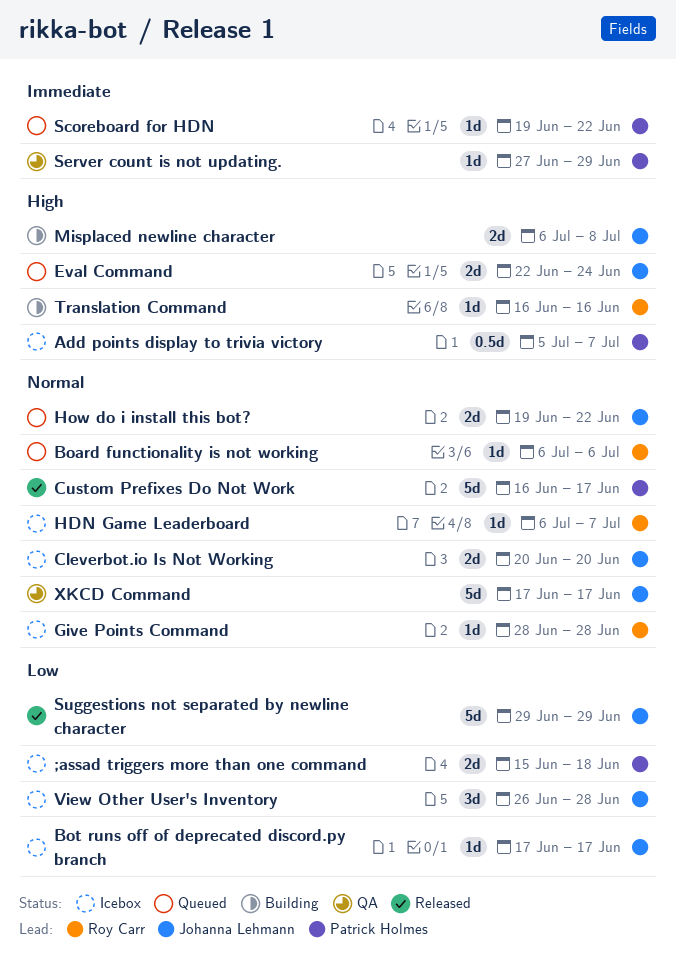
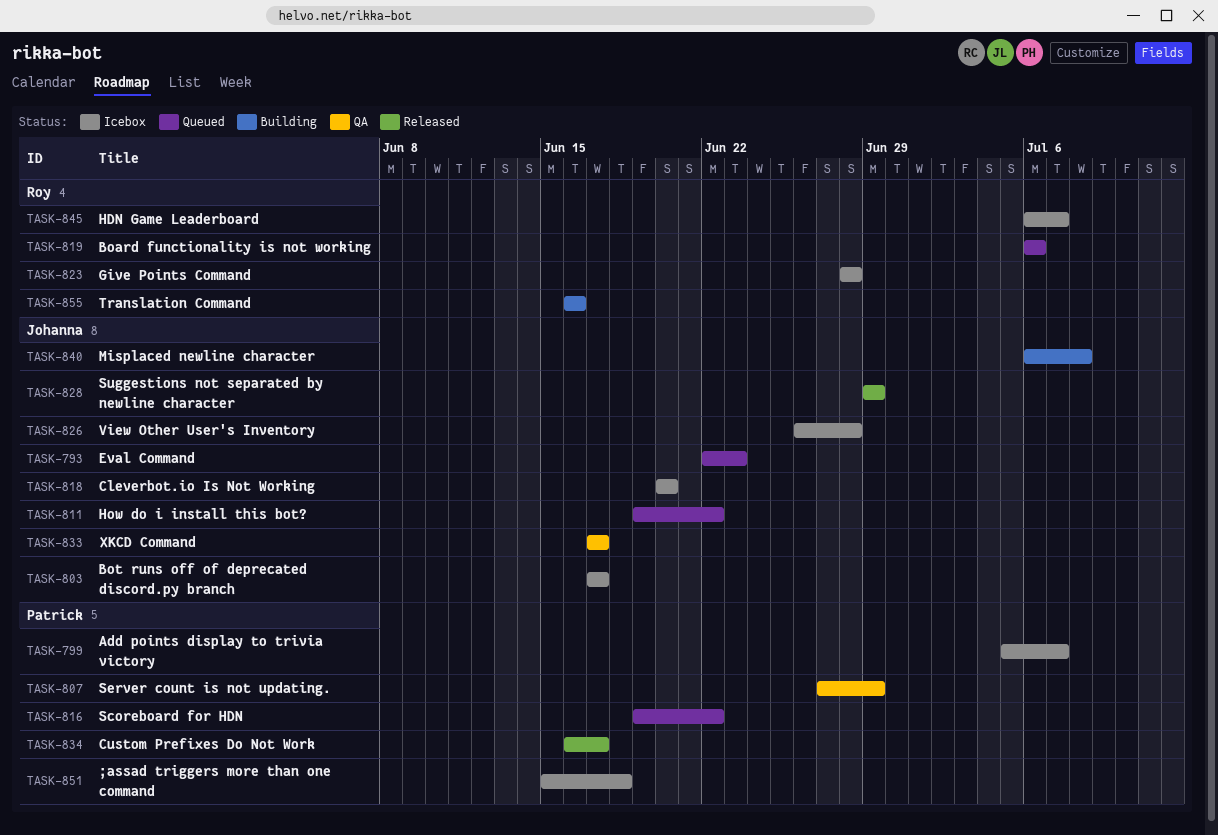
Eval Command, due: Jun 24 -> Jun 23

